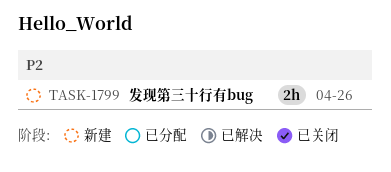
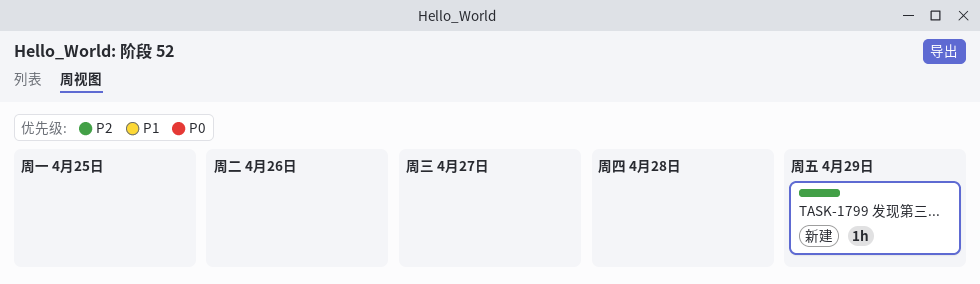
TASK-1799, estimate: 2h -> 1h
TASK-1799, due: Apr 26 -> Apr 29

